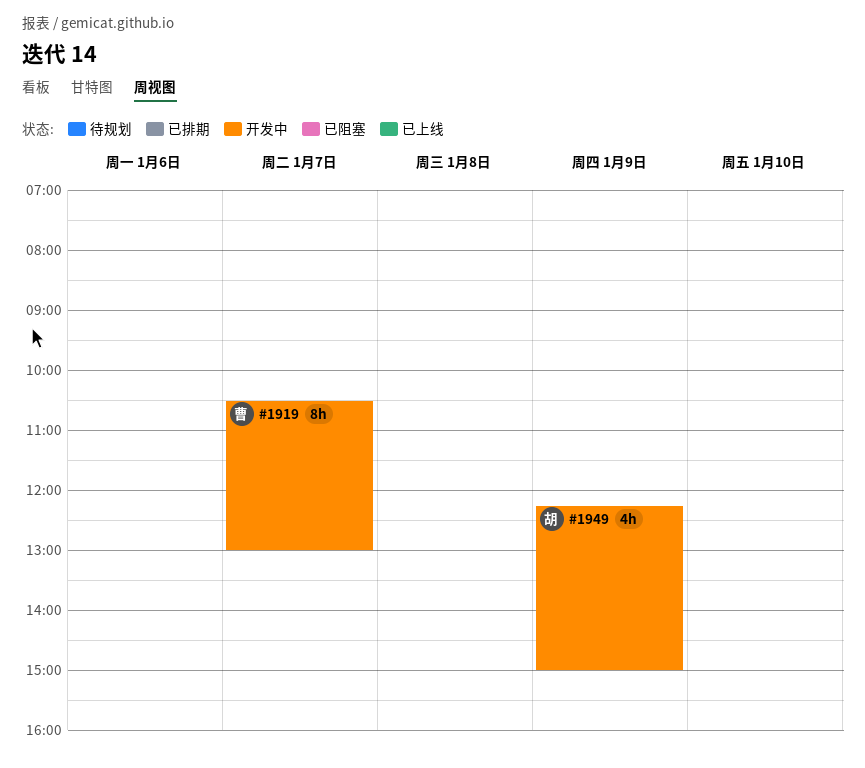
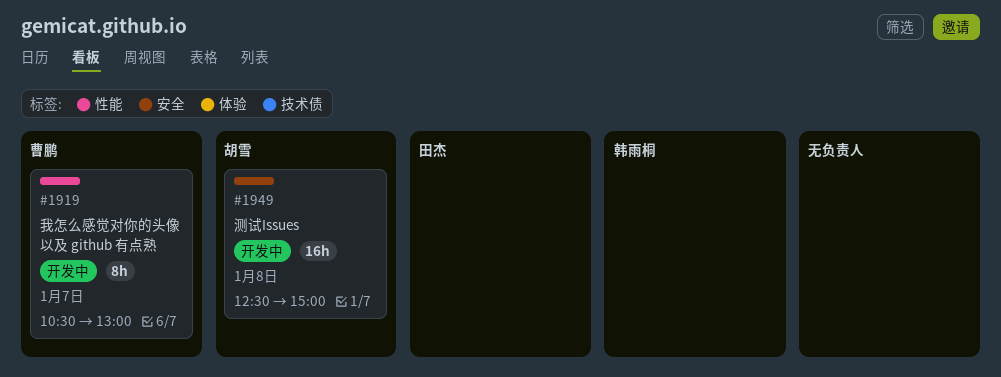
#1949, estimate: 4h -> 16h
#1949, day: Jan 9 -> Jan 8
#1949, begins: 12:15 -> 12:30

